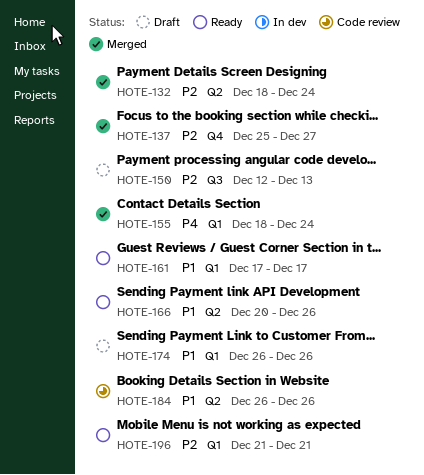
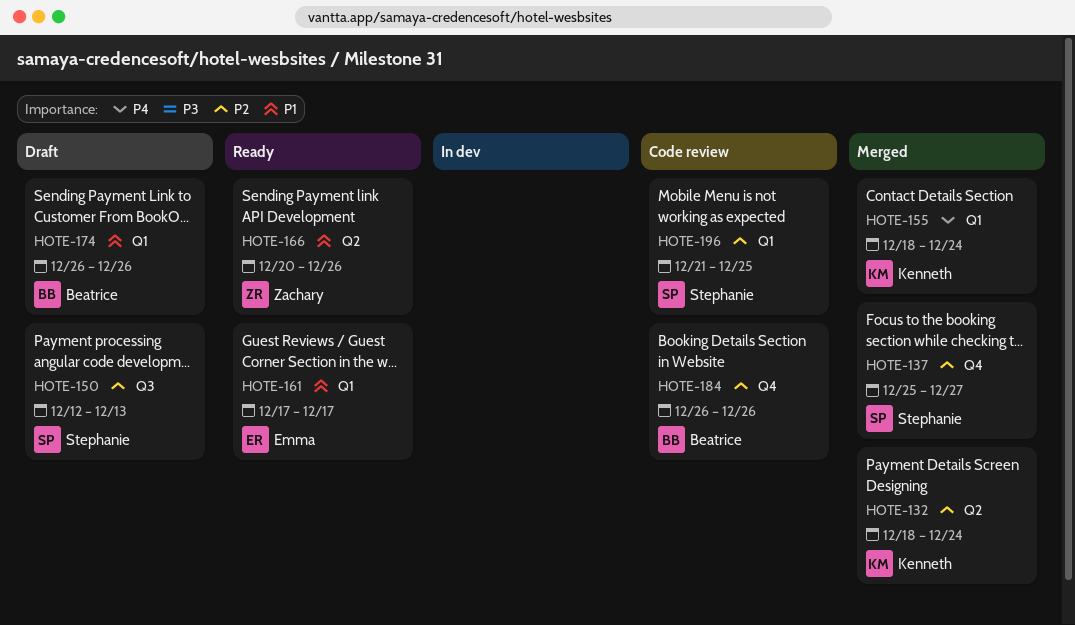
HOTE-184, priority: P1 -> P2
HOTE-184, label: Q2 -> Q4
HOTE-196, status: Ready -> Code review
HOTE-196, due: Dec 21 -> Dec 25

